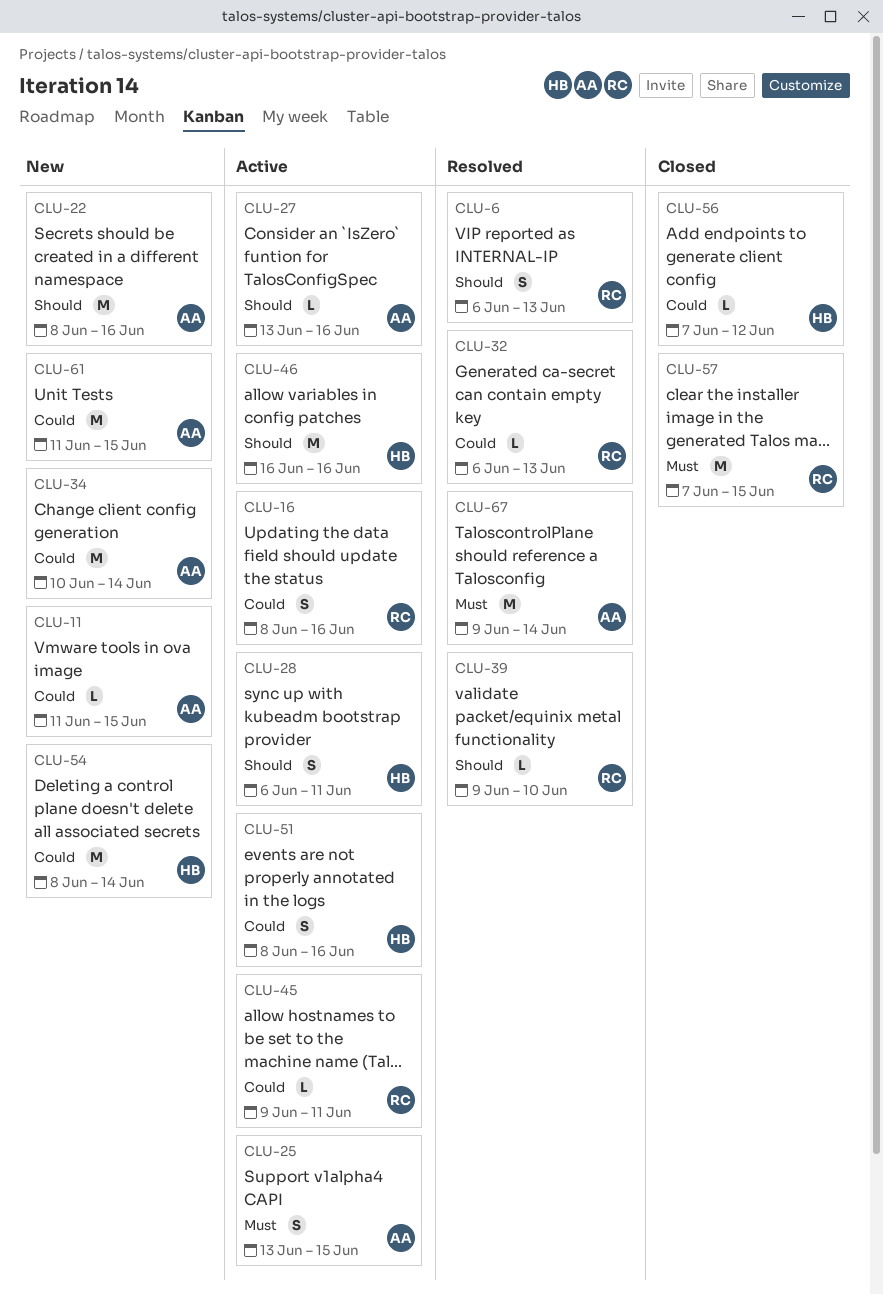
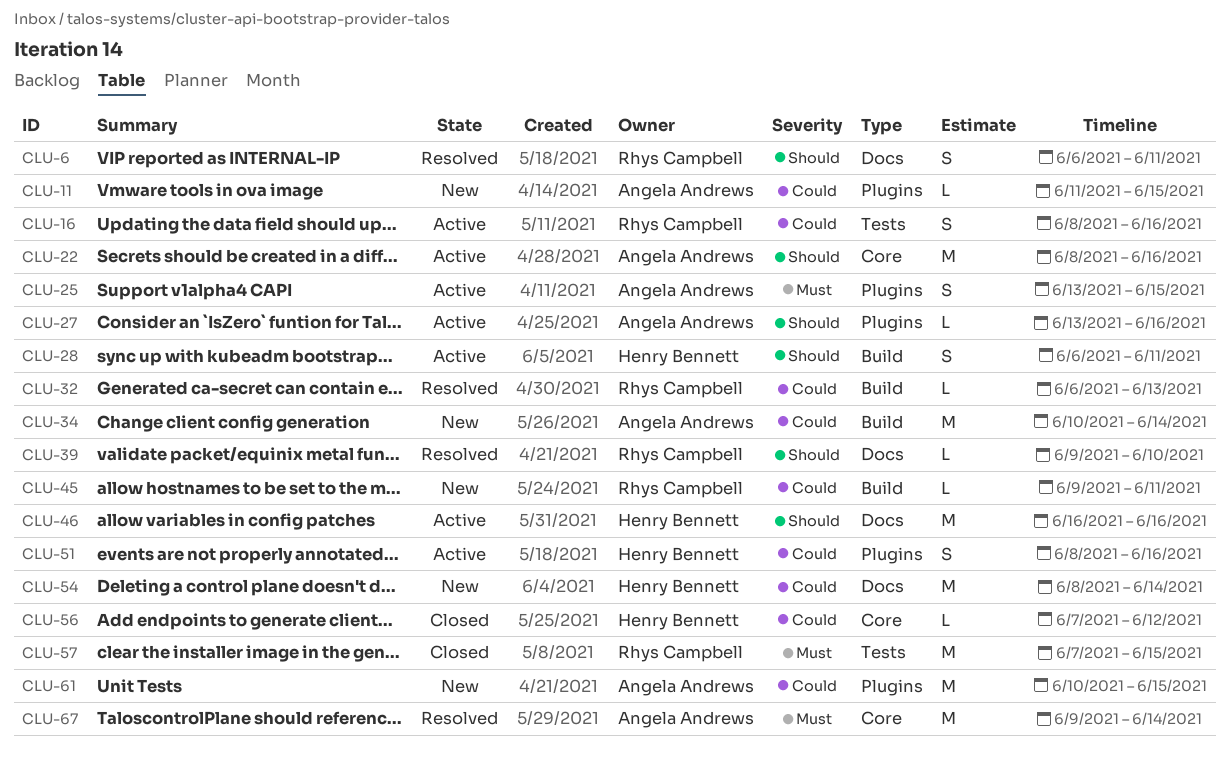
CLU-6, due: Jun 13 -> Jun 11
CLU-22, status: New -> Active
CLU-45, status: Active -> New
CLU-61, start: Jun 11 -> Jun 10

